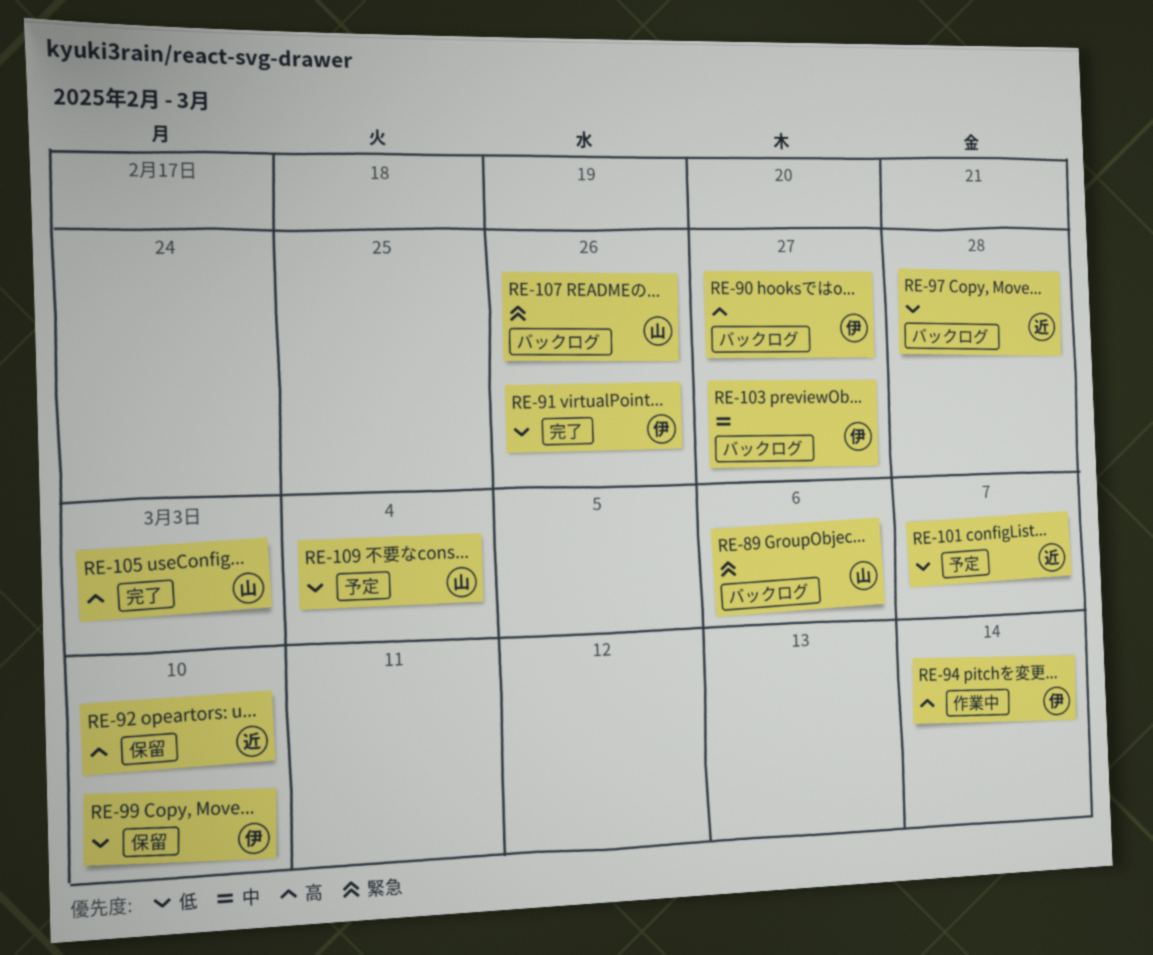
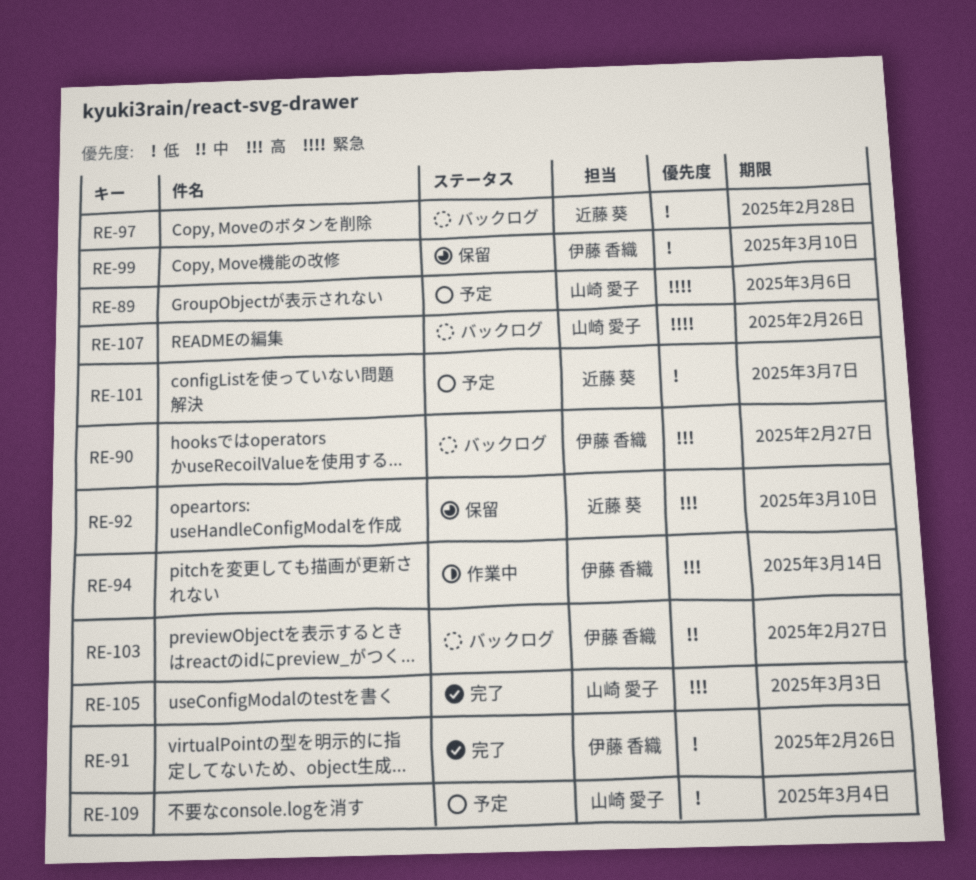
RE-89, status: バックログ -> 予定

